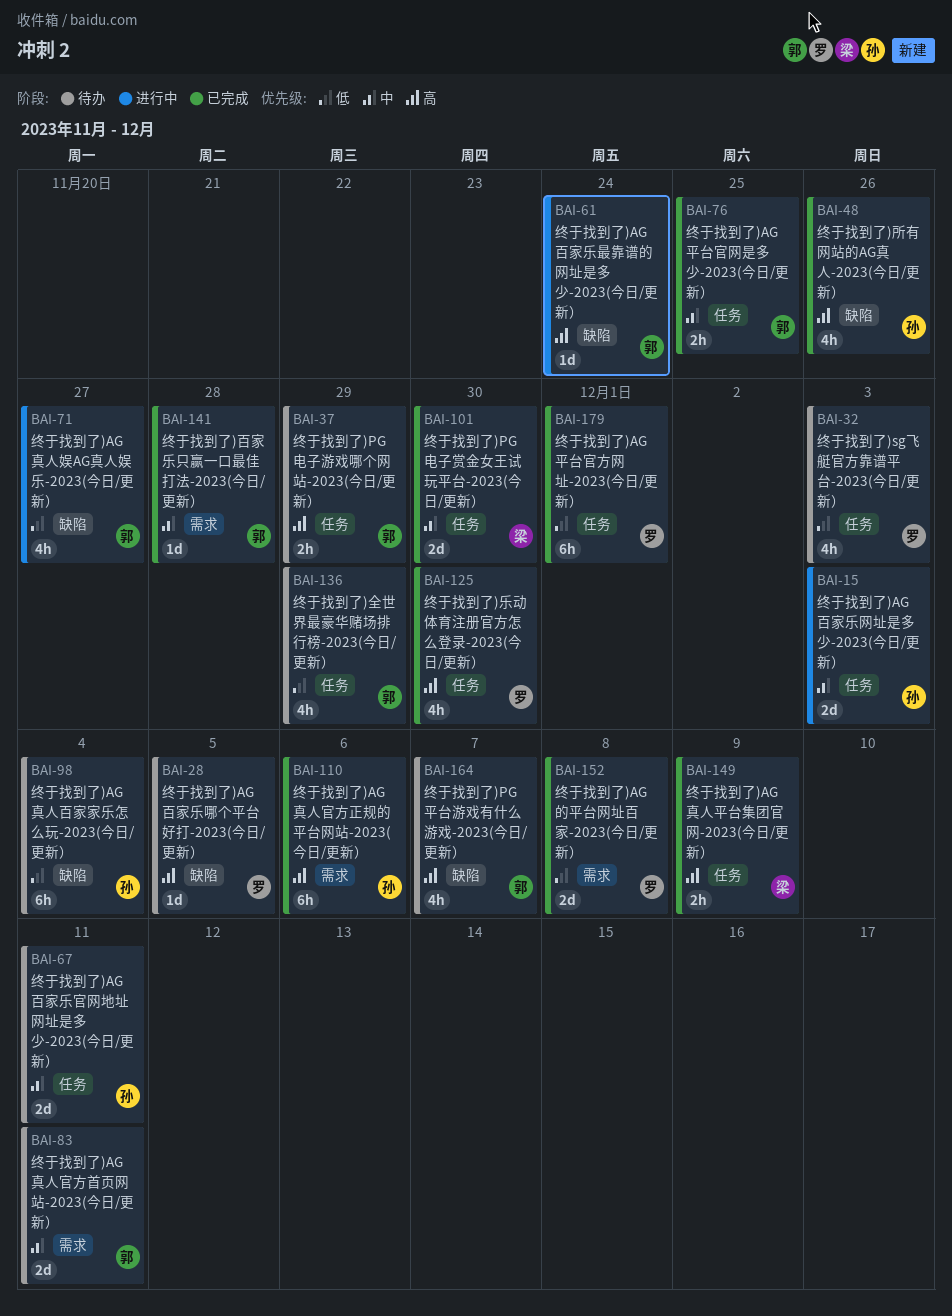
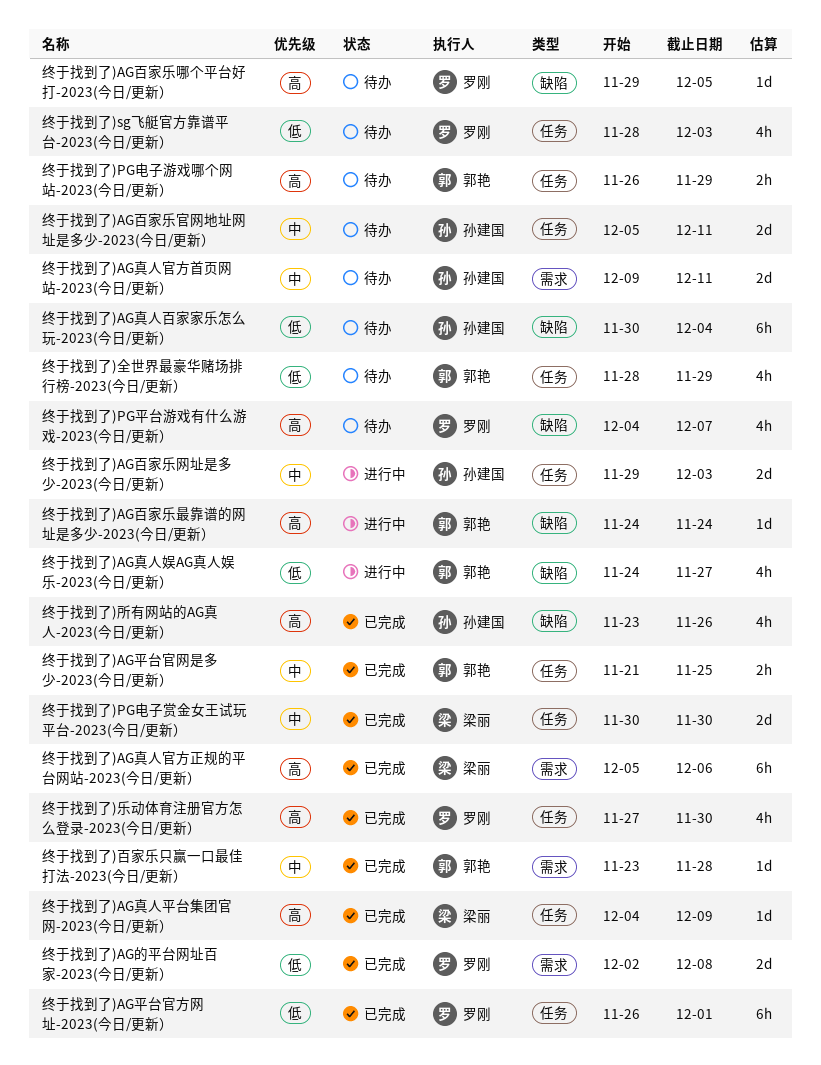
终于找到了)AG真人官方正规的平台网站-2023(今日/更新）, owner: 孙建国 -> 梁丽
终于找到了)AG真人官方首页网站-2023(今日/更新）, owner: 郭艳 -> 孙建国
终于找到了)AG真人平台集团官网-2023(今日/更新）, estimate: 2h -> 1d
终于找到了)PG平台游戏有什么游戏-2023(今日/更新）, owner: 郭艳 -> 罗刚

